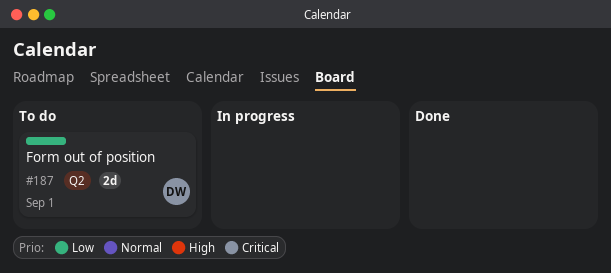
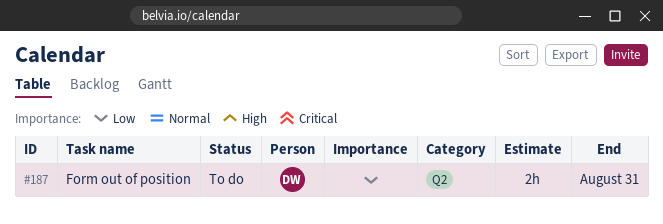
#187, estimate: 2d -> 2h
#187, due: Sep 1 -> Aug 31

